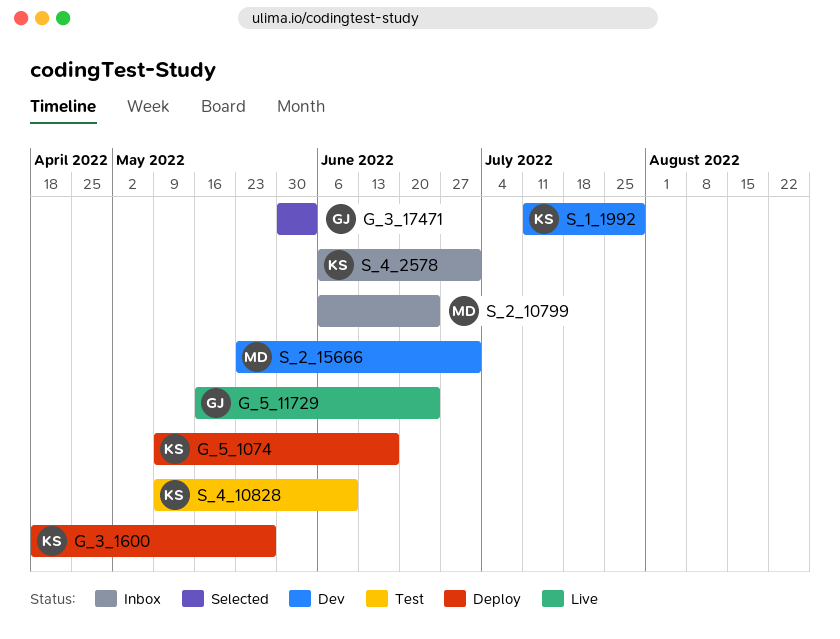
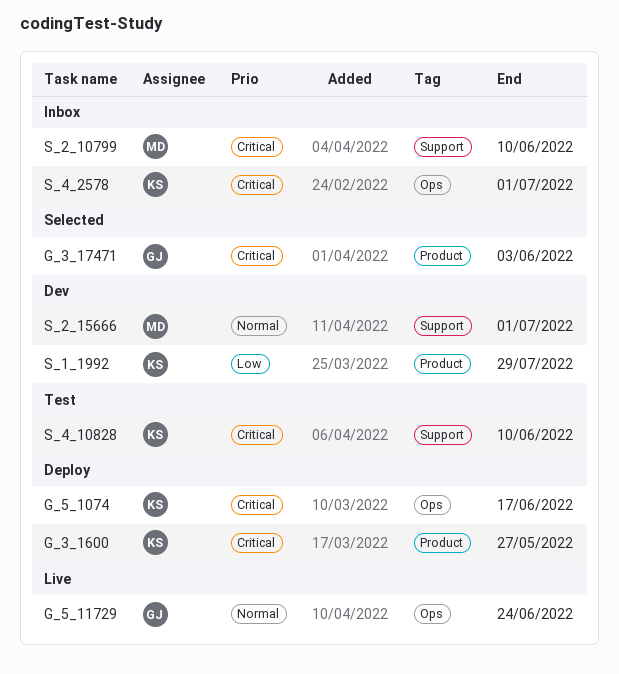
S_2_10799, due: Jun 24 -> Jun 10

